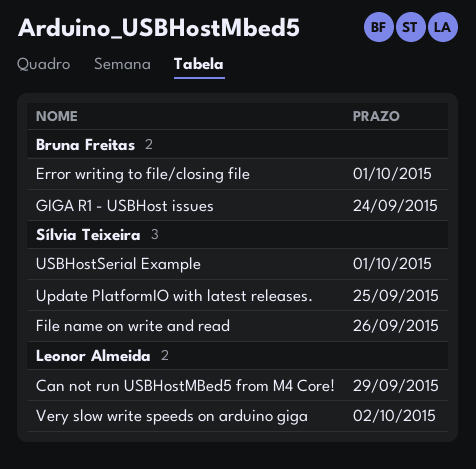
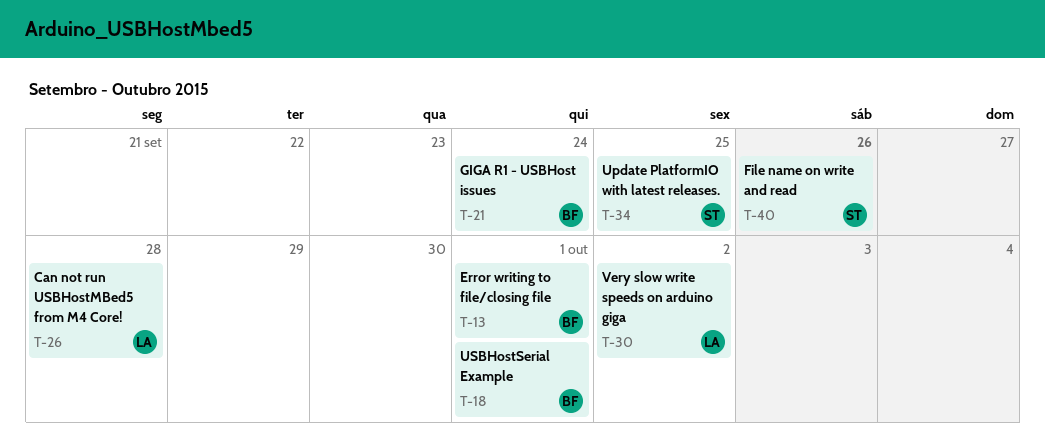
Can not run USBHostMBed5 from M4 Core!, due: Sep 29 -> Sep 28
USBHostSerial Example, owner: Sílvia Teixeira -> Bruna Freitas

